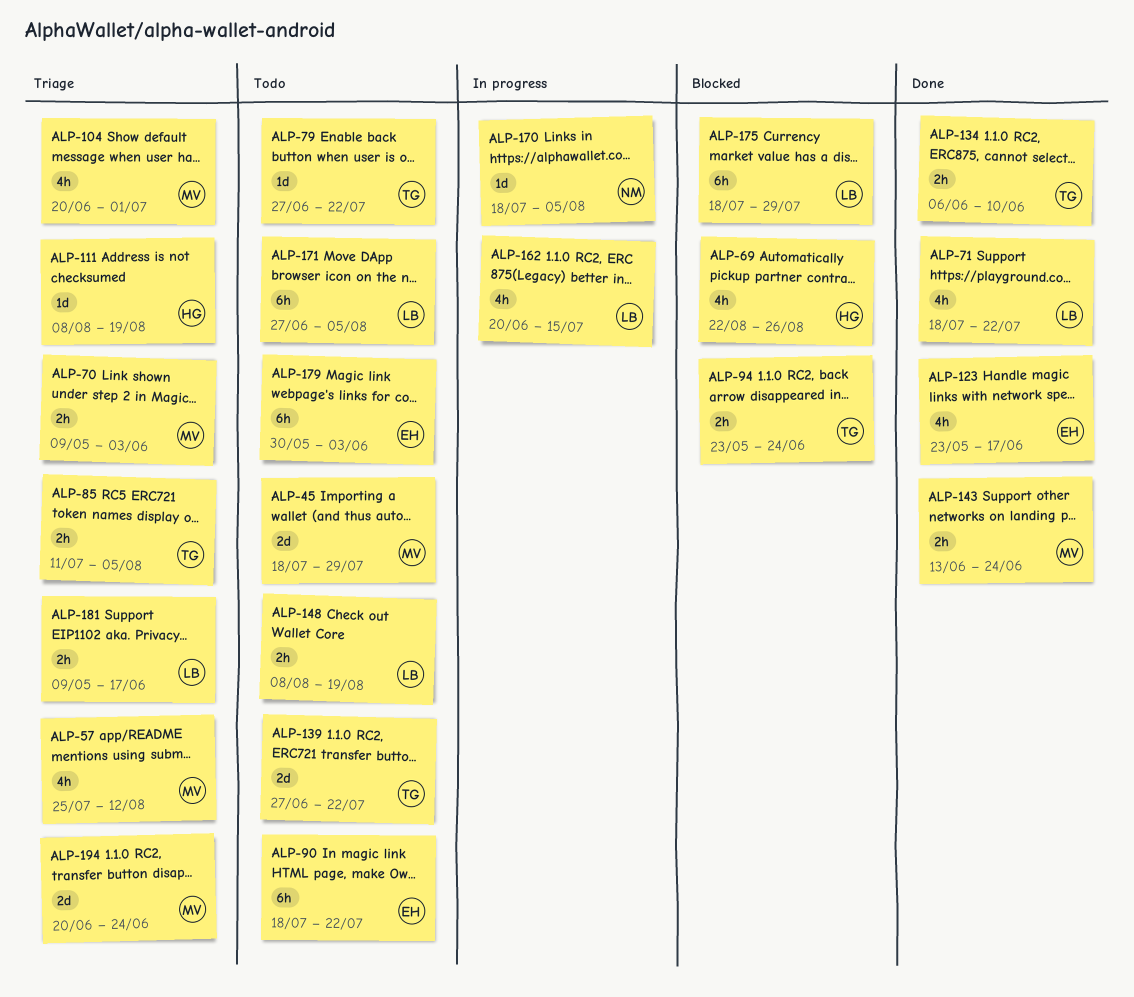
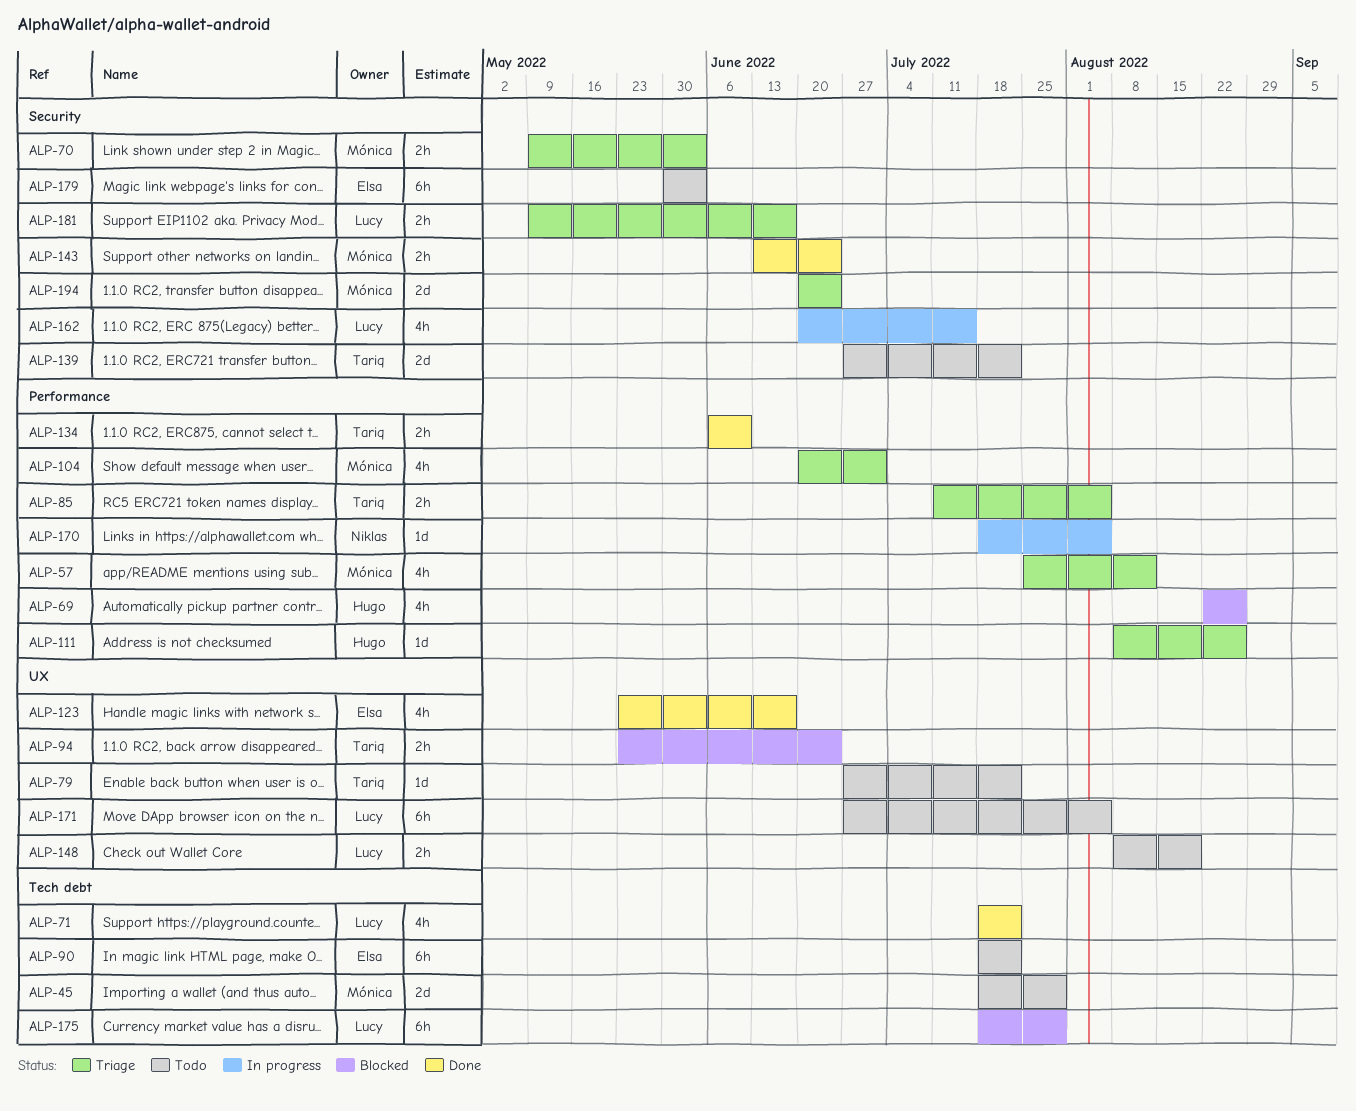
ALP-111, due: Aug 19 -> Aug 26

